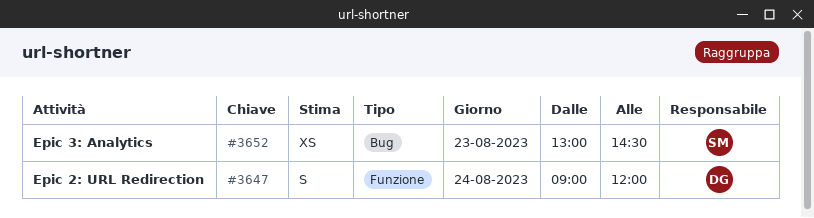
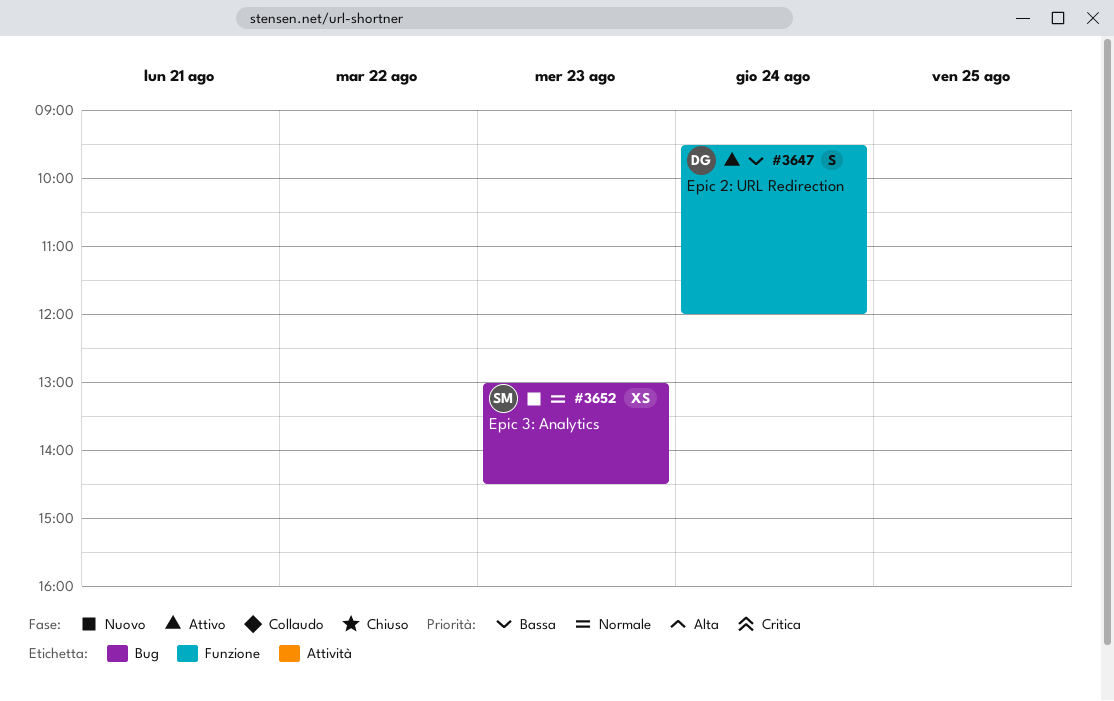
#3647, begins: 09:00 -> 09:30

